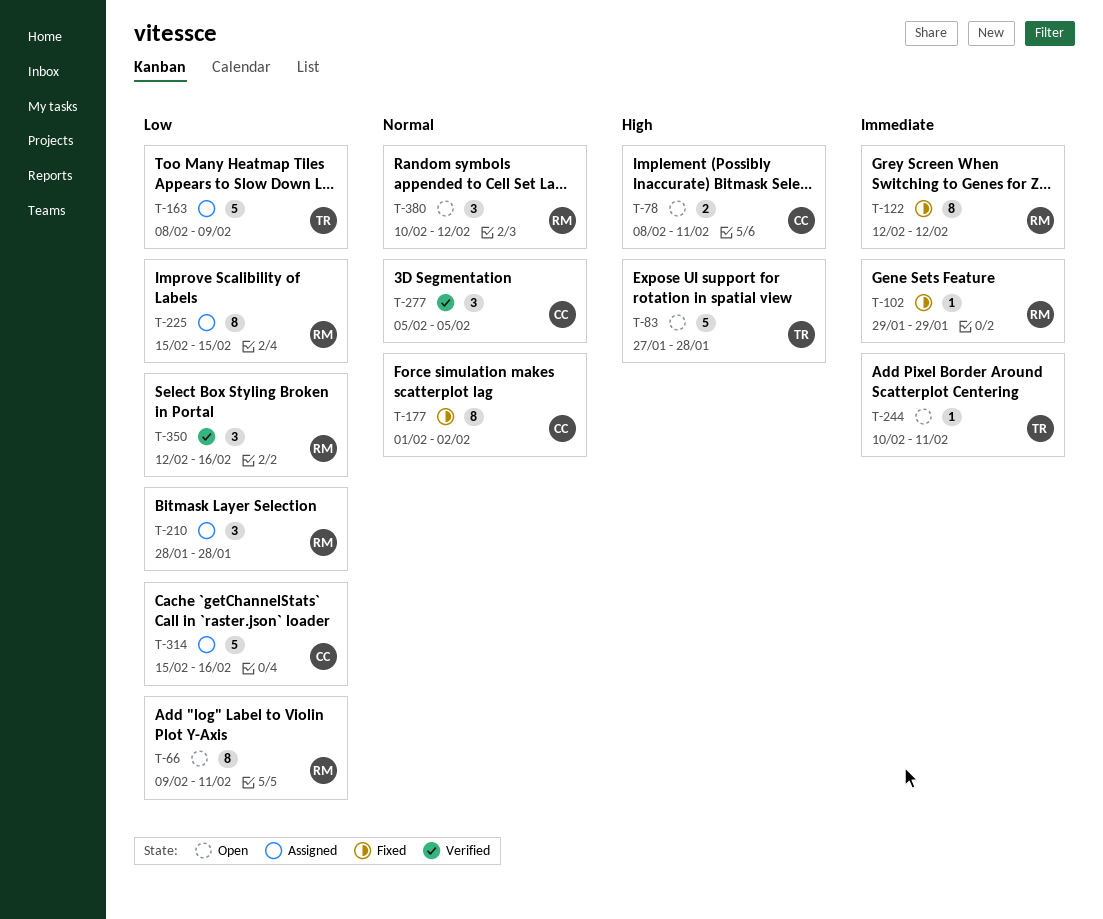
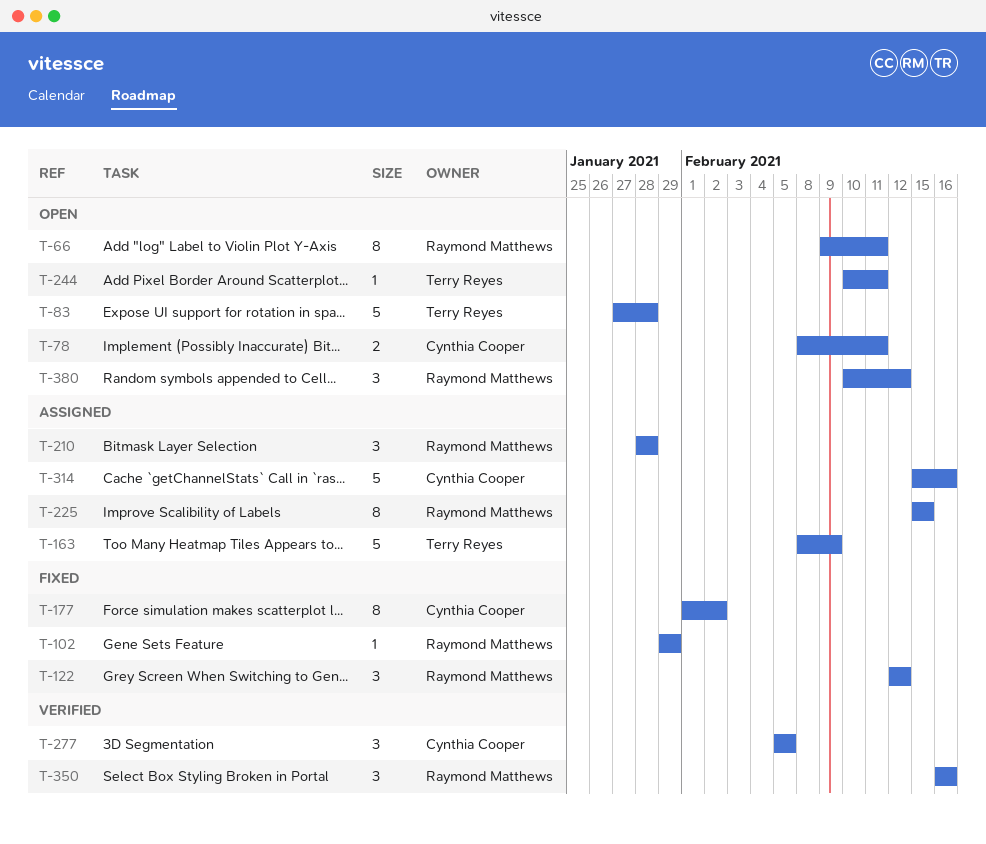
T-122, estimate: 8 -> 3
T-350, start: Feb 12 -> Feb 16

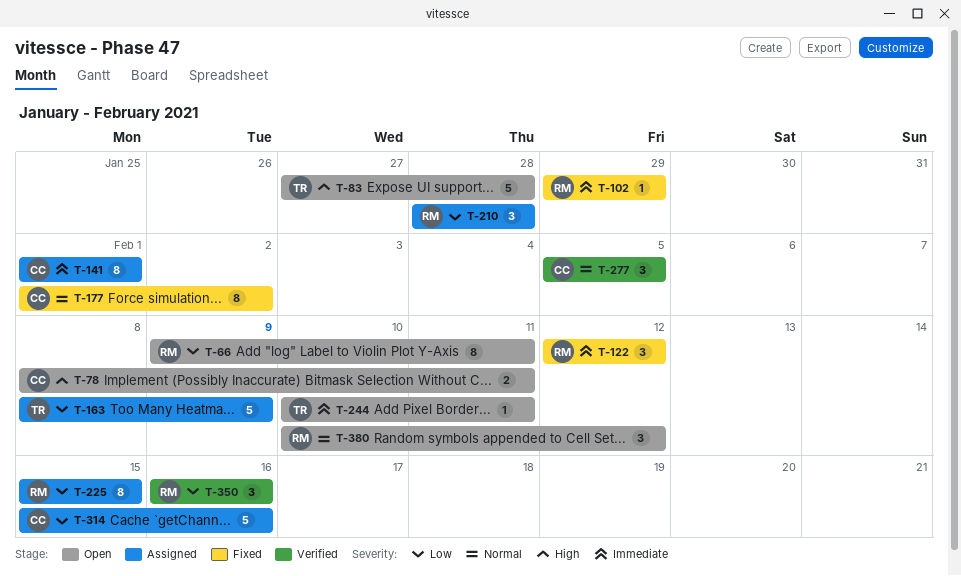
T-141: none -> present

